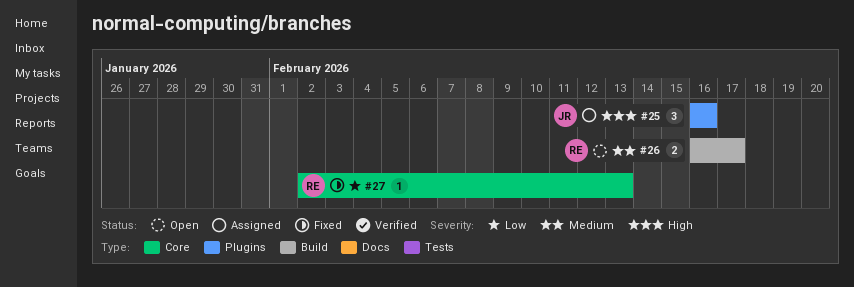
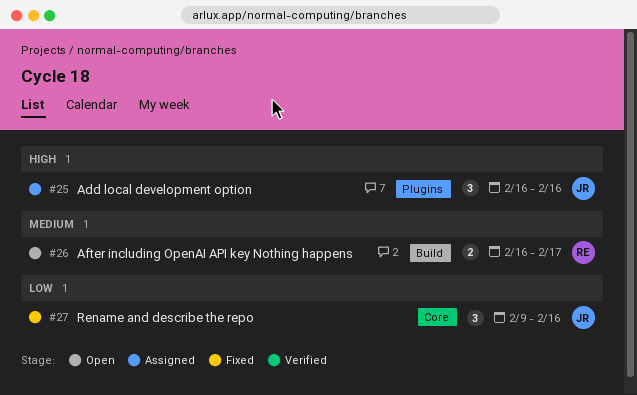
#27, owner: RE -> JR
#27, estimate: 1 -> 3
#27, start: Feb 2 -> Feb 9
#27, due: Feb 13 -> Feb 16

